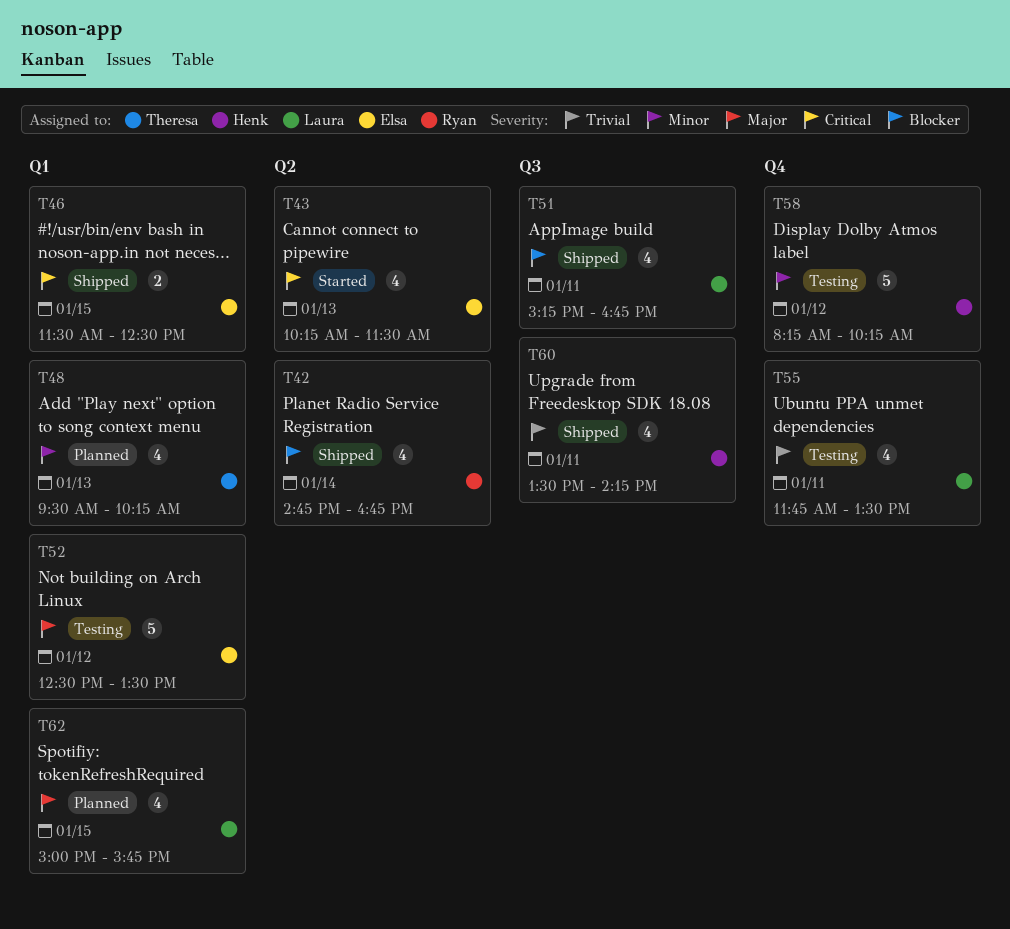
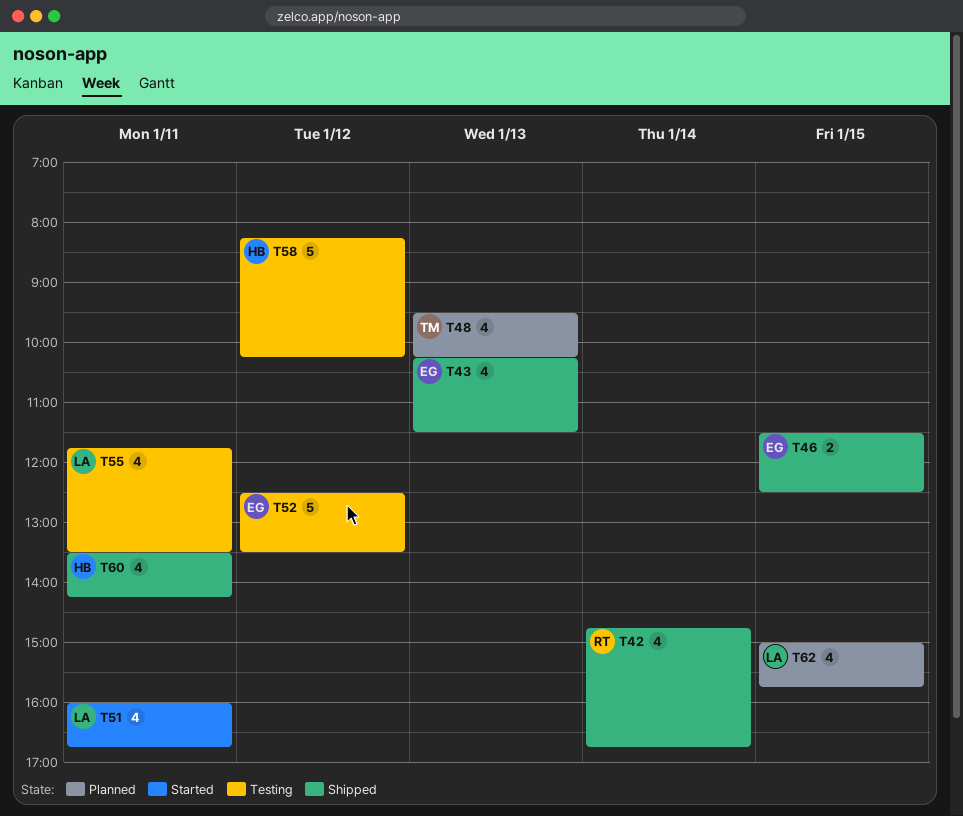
T43, status: Started -> Shipped
T51, status: Shipped -> Started
T51, begins: 15:15 -> 16:00

